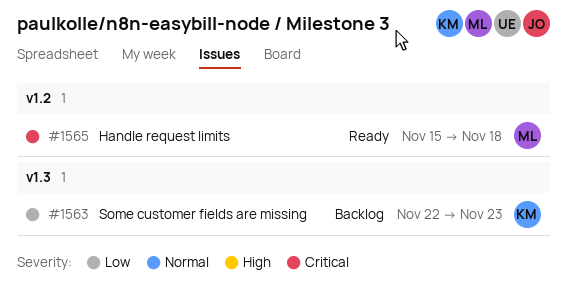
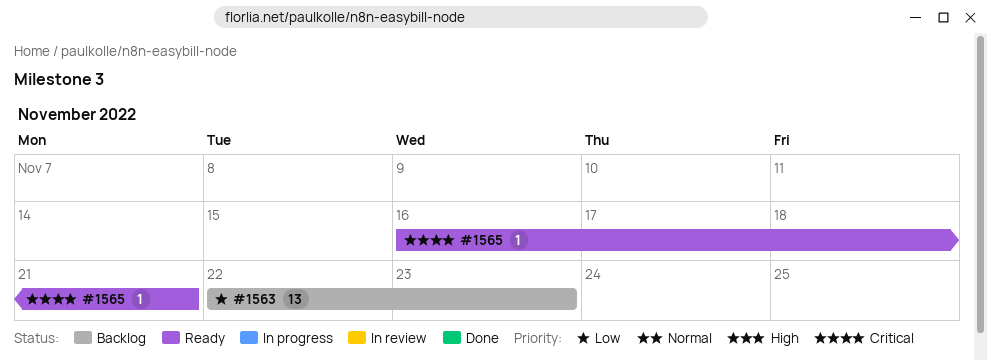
#1565, start: Nov 15 -> Nov 16
#1565, due: Nov 18 -> Nov 21

